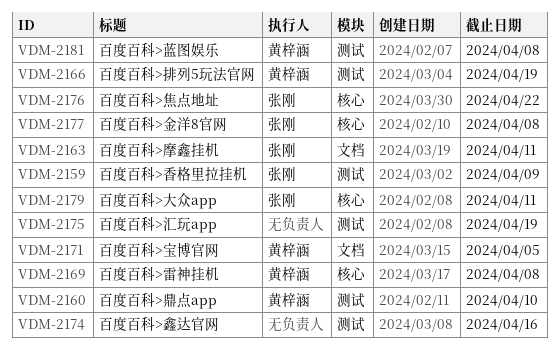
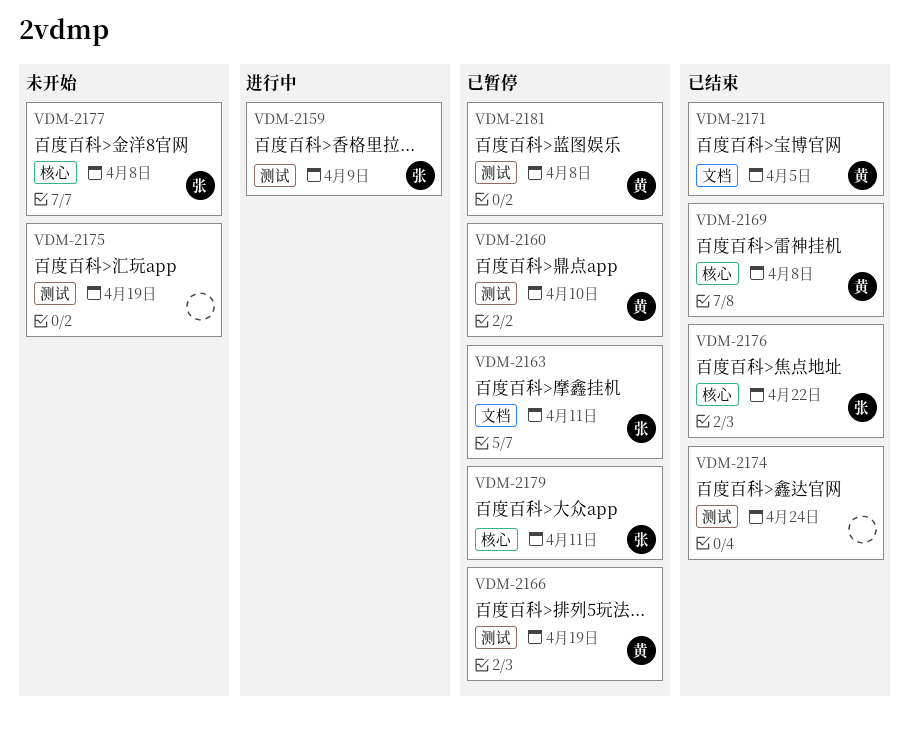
VDM-2174, due: Apr 16 -> Apr 24

